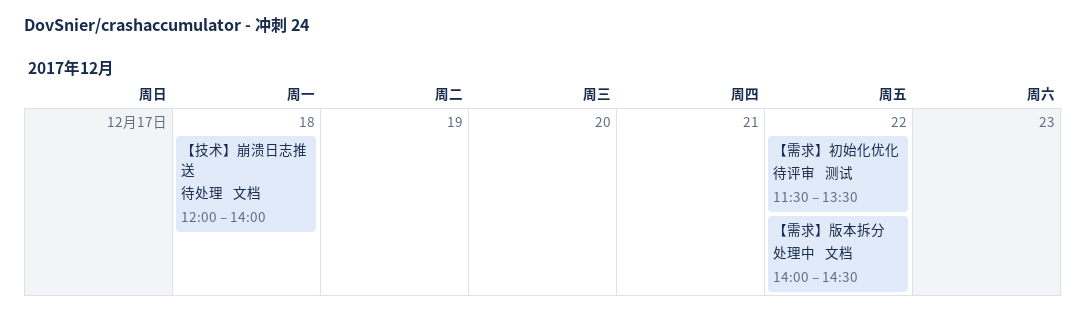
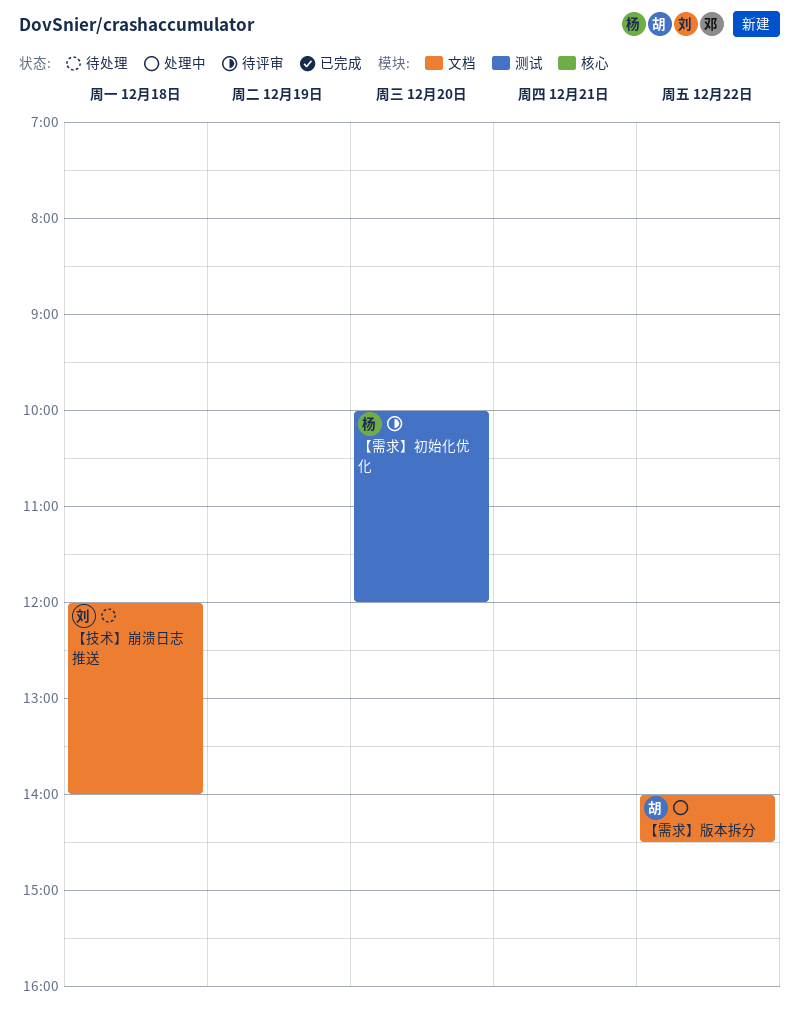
【需求】初始化优化, day: Dec 22 -> Dec 20
【需求】初始化优化, begins: 11:30 -> 10:00
【需求】初始化优化, ends: 13:30 -> 12:00

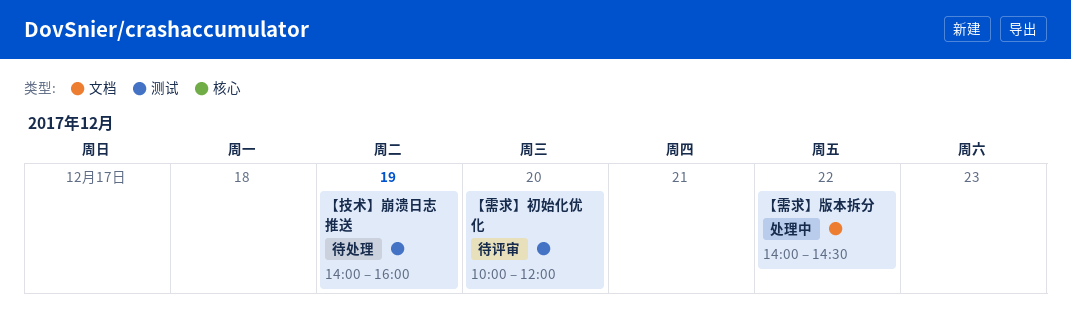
【技术】崩溃日志推送, label: 文档 -> 测试
【技术】崩溃日志推送, day: Dec 18 -> Dec 19
【技术】崩溃日志推送, begins: 12:00 -> 14:00
【技术】崩溃日志推送, ends: 14:00 -> 16:00

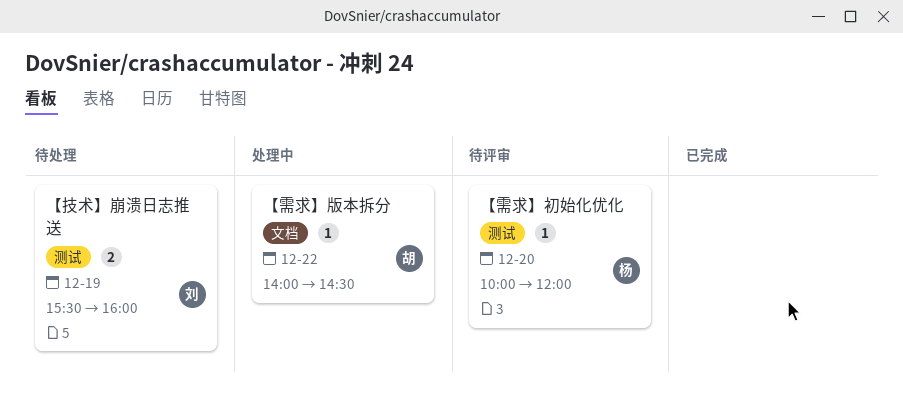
【技术】崩溃日志推送, begins: 14:00 -> 15:30

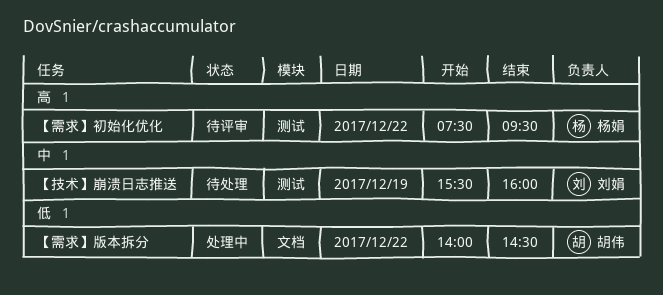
【需求】初始化优化, day: Dec 20 -> Dec 22
【需求】初始化优化, begins: 10:00 -> 07:30
【需求】初始化优化, ends: 12:00 -> 09:30

